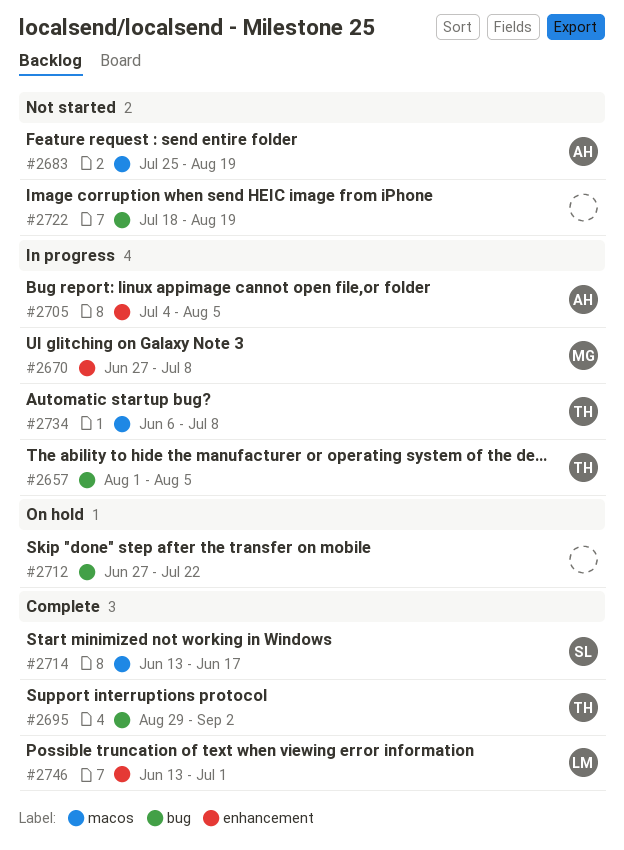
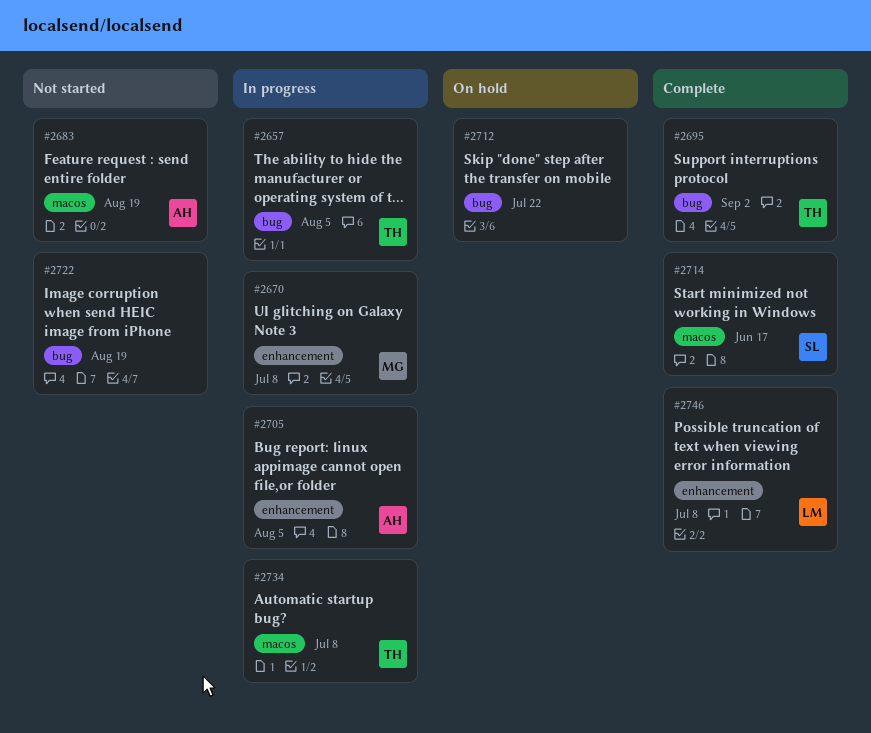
#2746, due: Jul 1 -> Jul 8

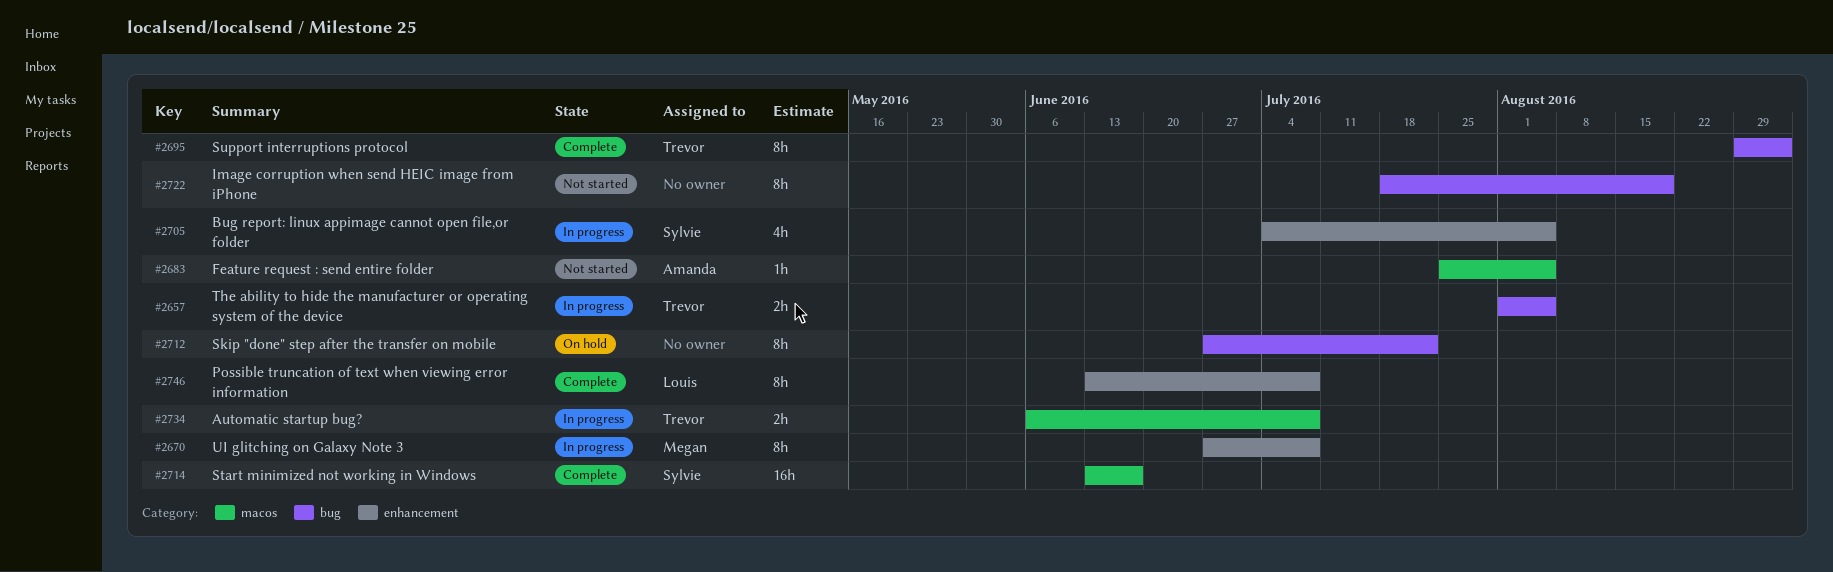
#2683, due: Aug 19 -> Aug 5
#2705, owner: Amanda -> Sylvie

